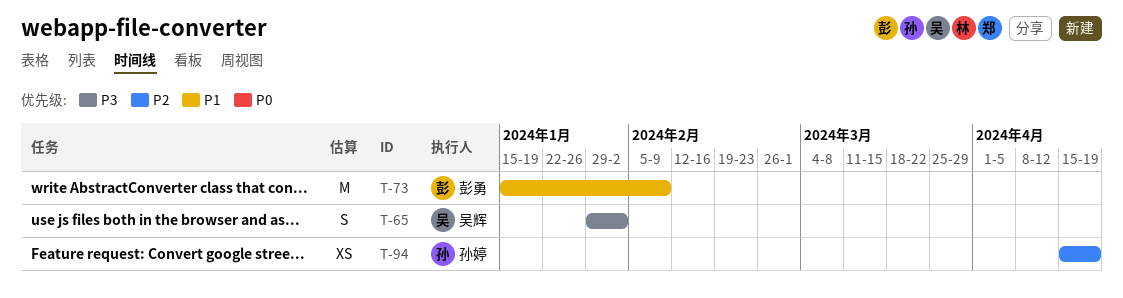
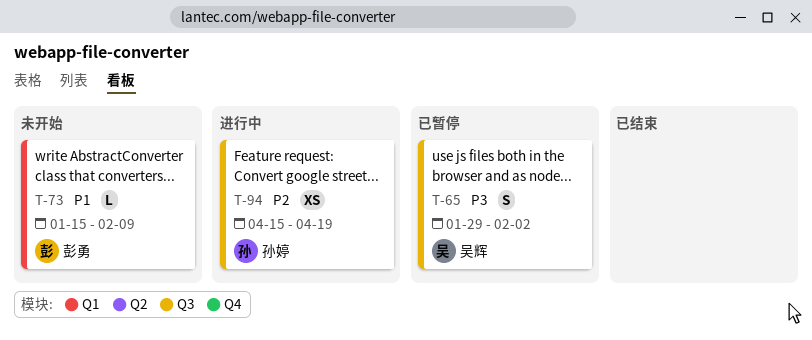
T-73, estimate: M -> L

